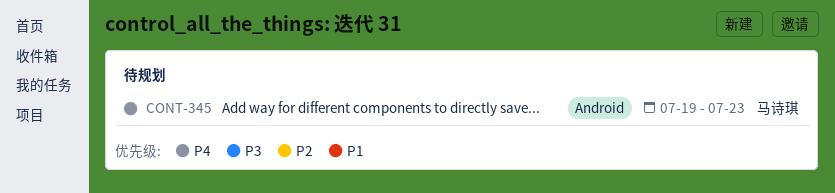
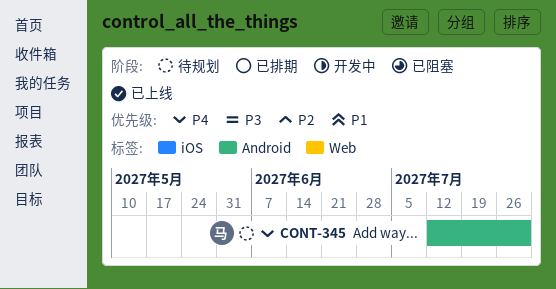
CONT-345, start: Jul 19 -> Jul 12
CONT-345, due: Jul 23 -> Jul 30

